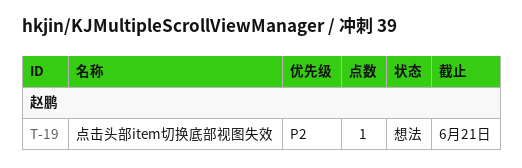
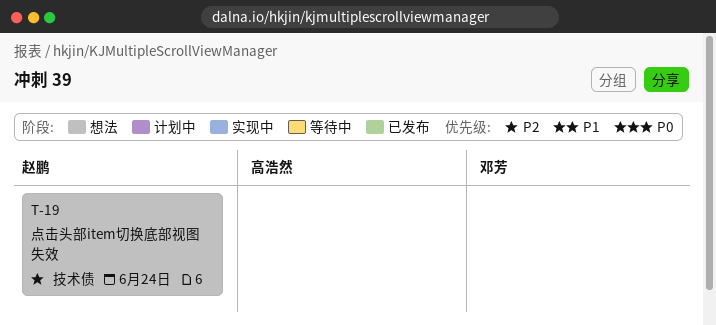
T-19, due: Jun 21 -> Jun 24

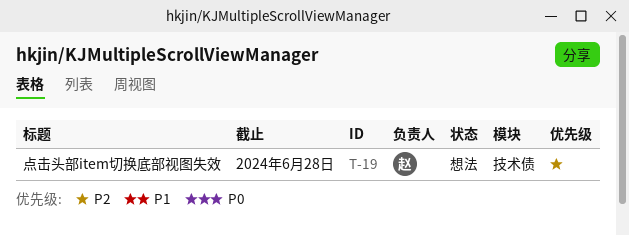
T-19, due: Jun 24 -> Jun 28

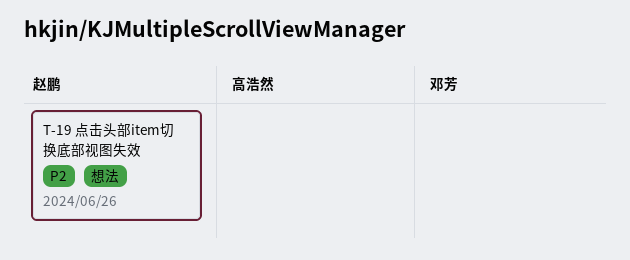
T-19, due: Jun 28 -> Jun 26

